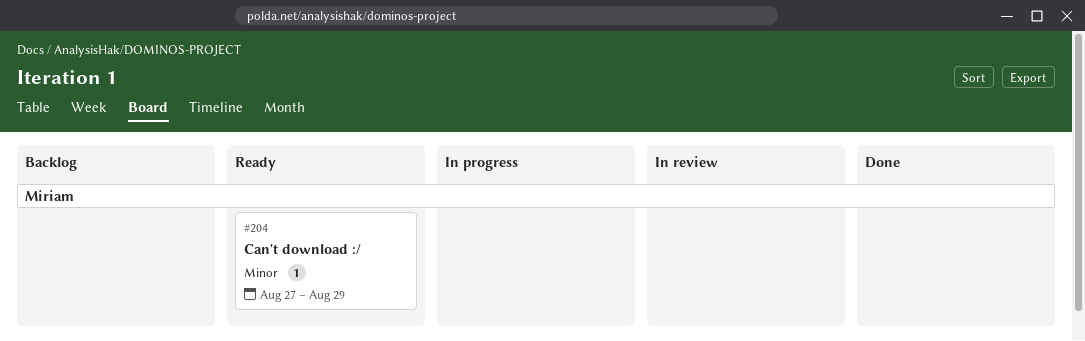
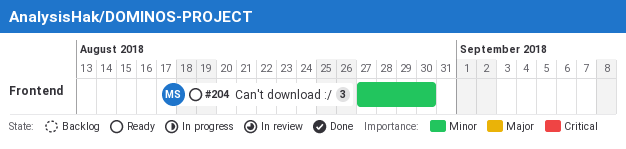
#204, estimate: 1 -> 3
#204, due: Aug 29 -> Aug 30

